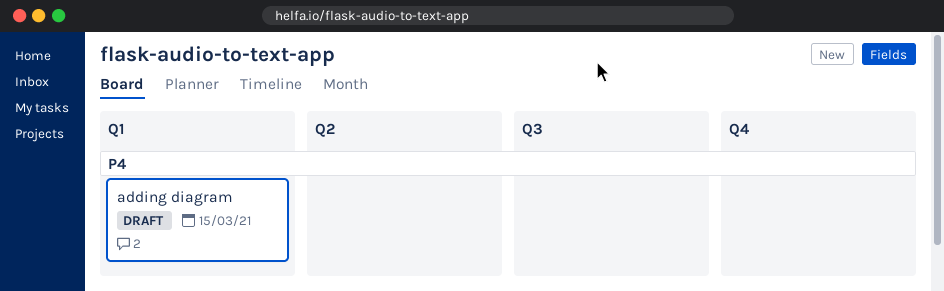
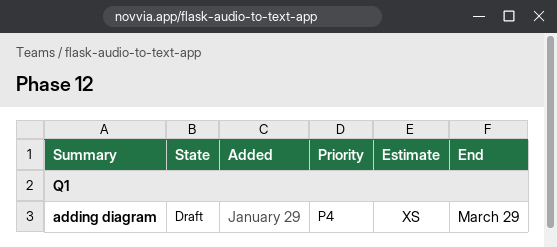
adding diagram, due: Mar 15 -> Mar 29

